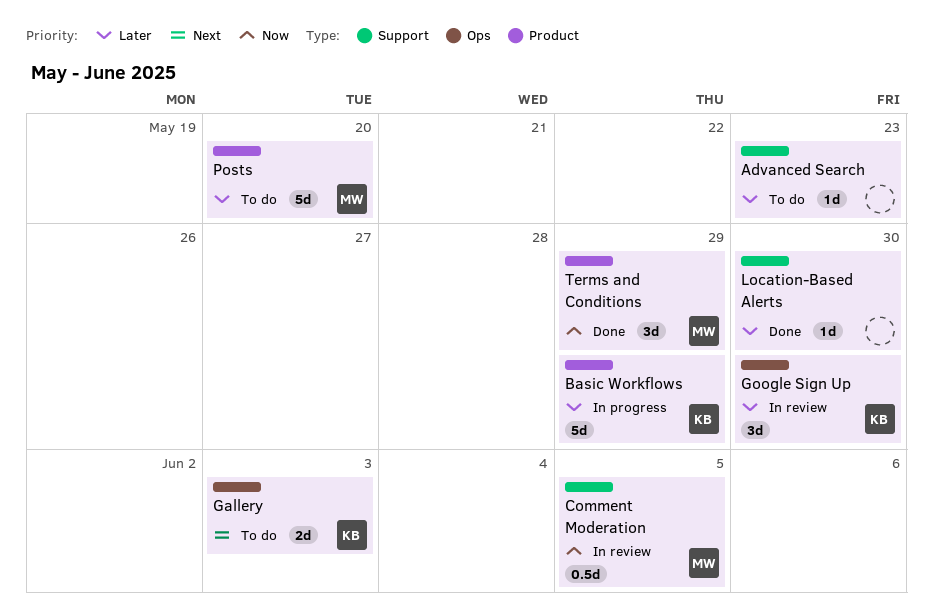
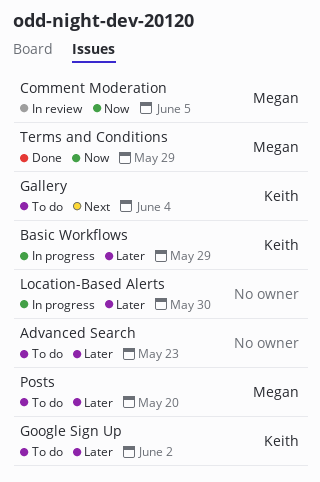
Gallery, due: Jun 3 -> Jun 4
Google Sign Up, status: In review -> To do
Google Sign Up, due: May 30 -> Jun 2
Location-Based Alerts, status: Done -> In progress

